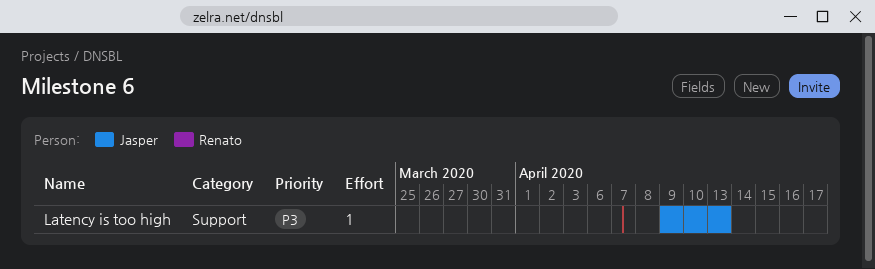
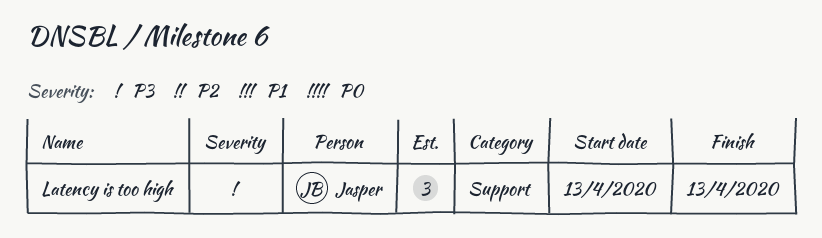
Latency is too high, estimate: 1 -> 3
Latency is too high, start: Apr 9 -> Apr 13

